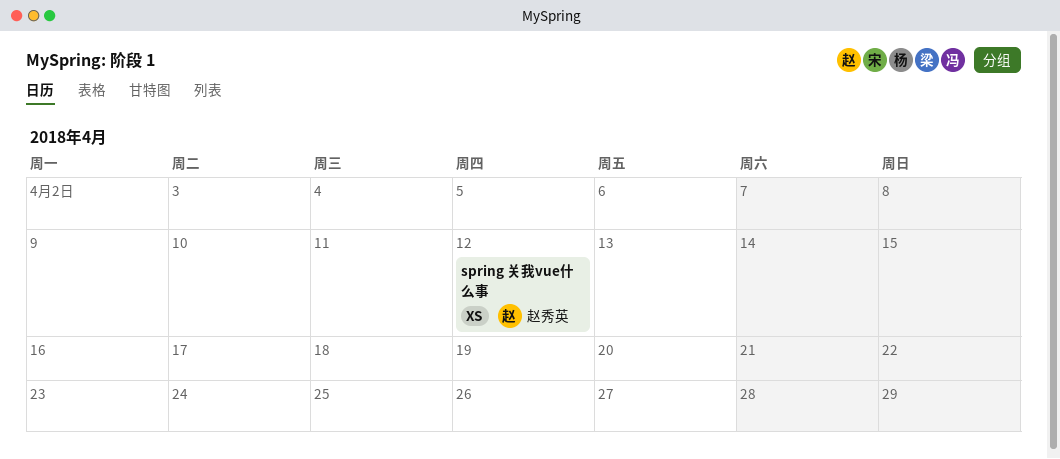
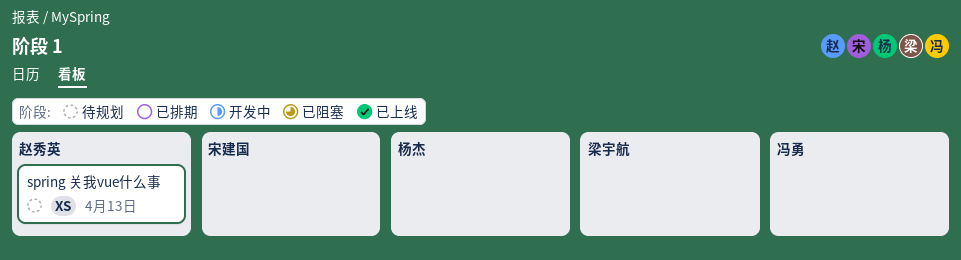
spring 关我vue什么事, due: Apr 12 -> Apr 13

